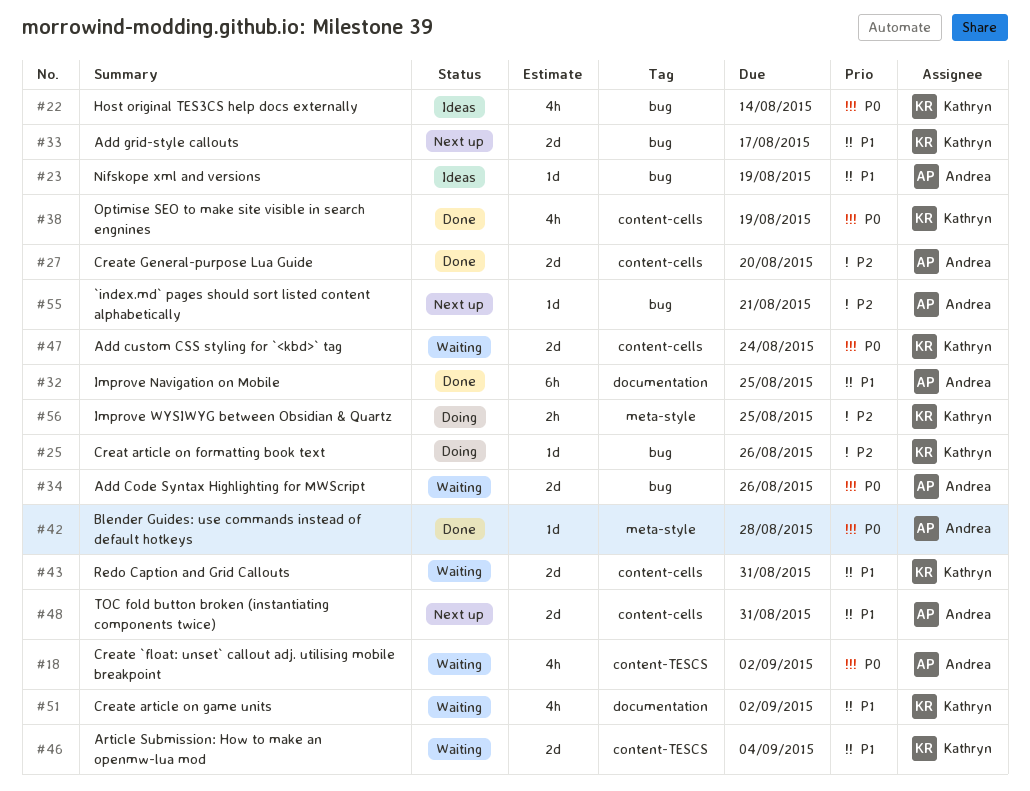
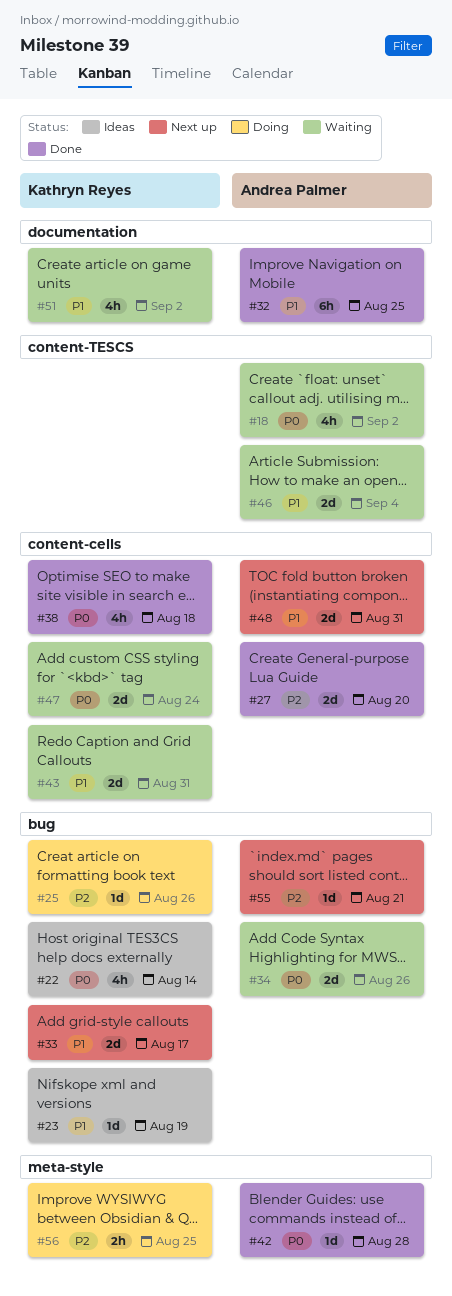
#23, owner: Andrea Palmer -> Kathryn Reyes
#38, due: Aug 19 -> Aug 18
#46, owner: Kathryn Reyes -> Andrea Palmer

